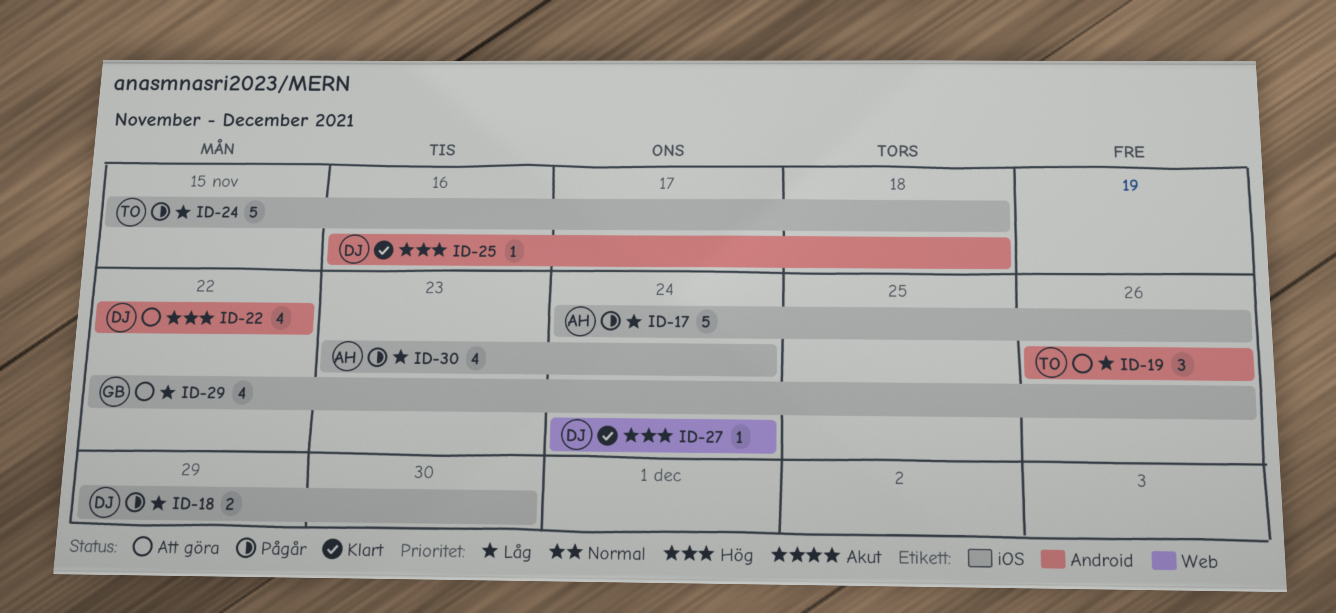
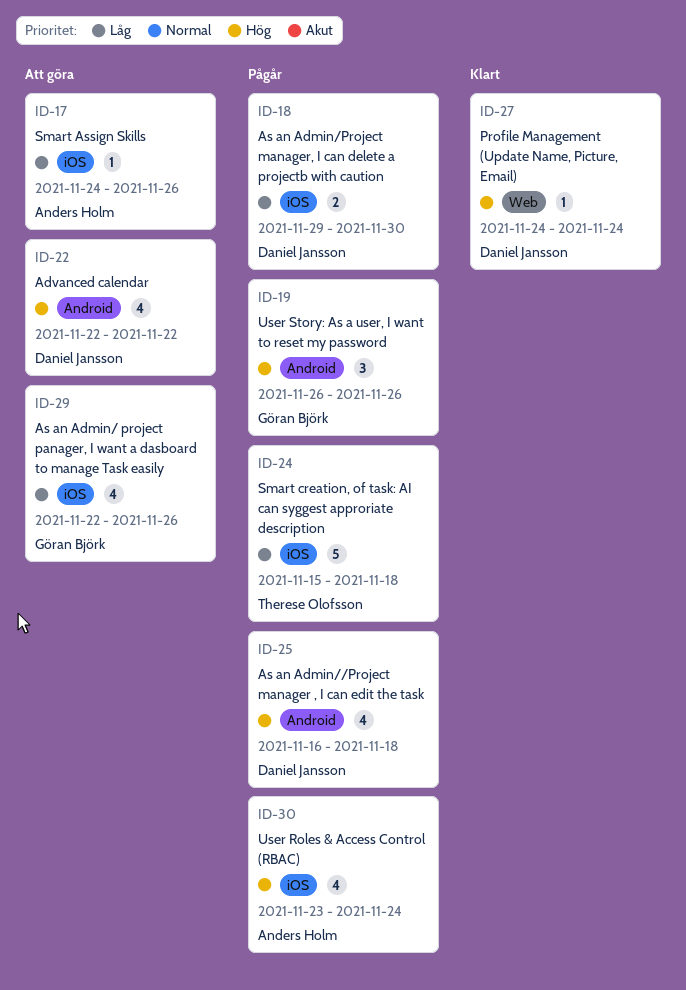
ID-17, status: Pågår -> Att göra
ID-17, estimate: 5 -> 1
ID-19, status: Att göra -> Pågår
ID-19, owner: Therese Olofsson -> Göran Björk
ID-19, priority: Låg -> Hög
ID-25, status: Klart -> Pågår
ID-25, estimate: 1 -> 4
ID-30, priority: Låg -> Hög

